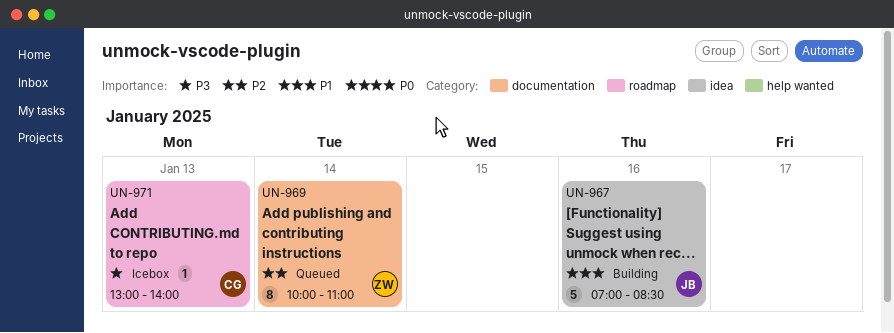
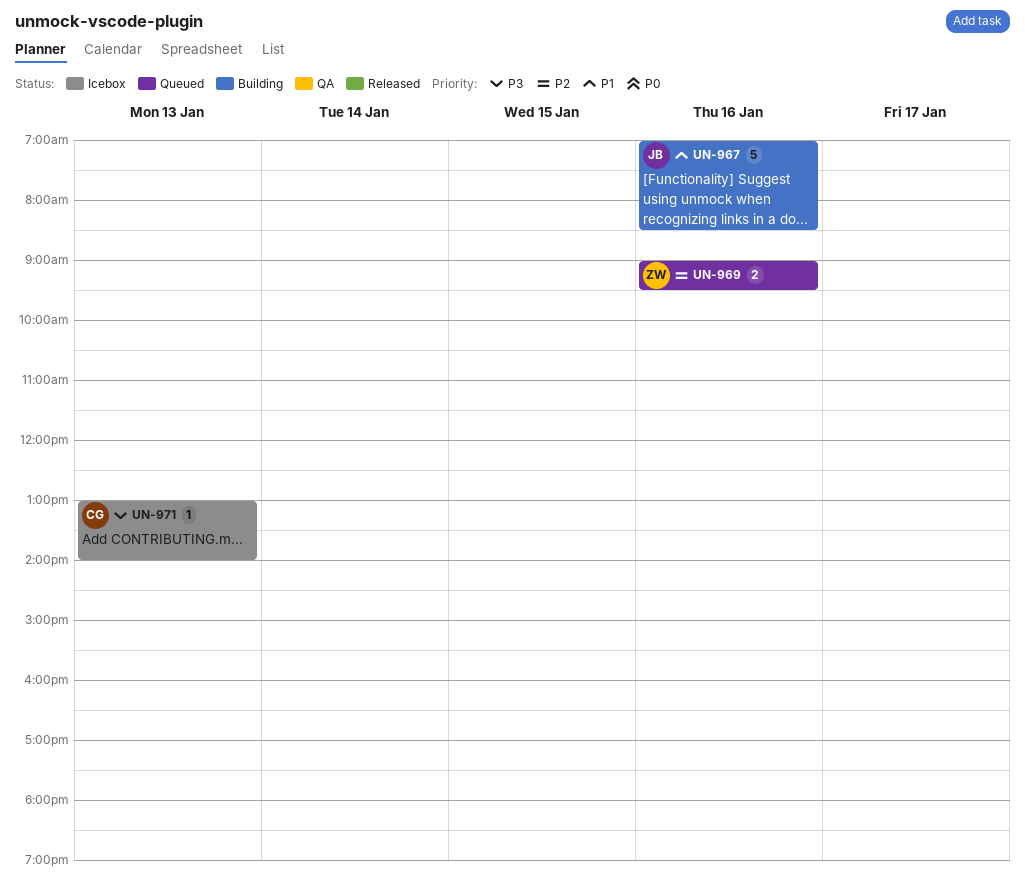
UN-969, estimate: 8 -> 2
UN-969, day: Jan 14 -> Jan 16
UN-969, begins: 10:00 -> 09:00
UN-969, ends: 11:00 -> 09:30

